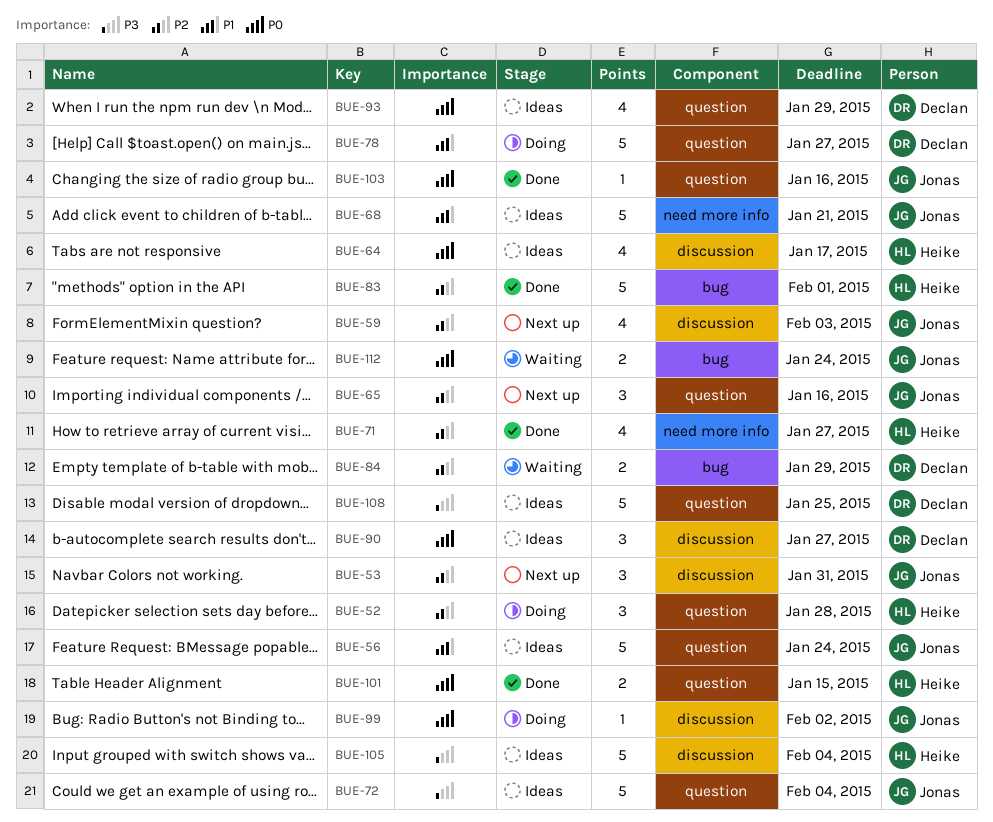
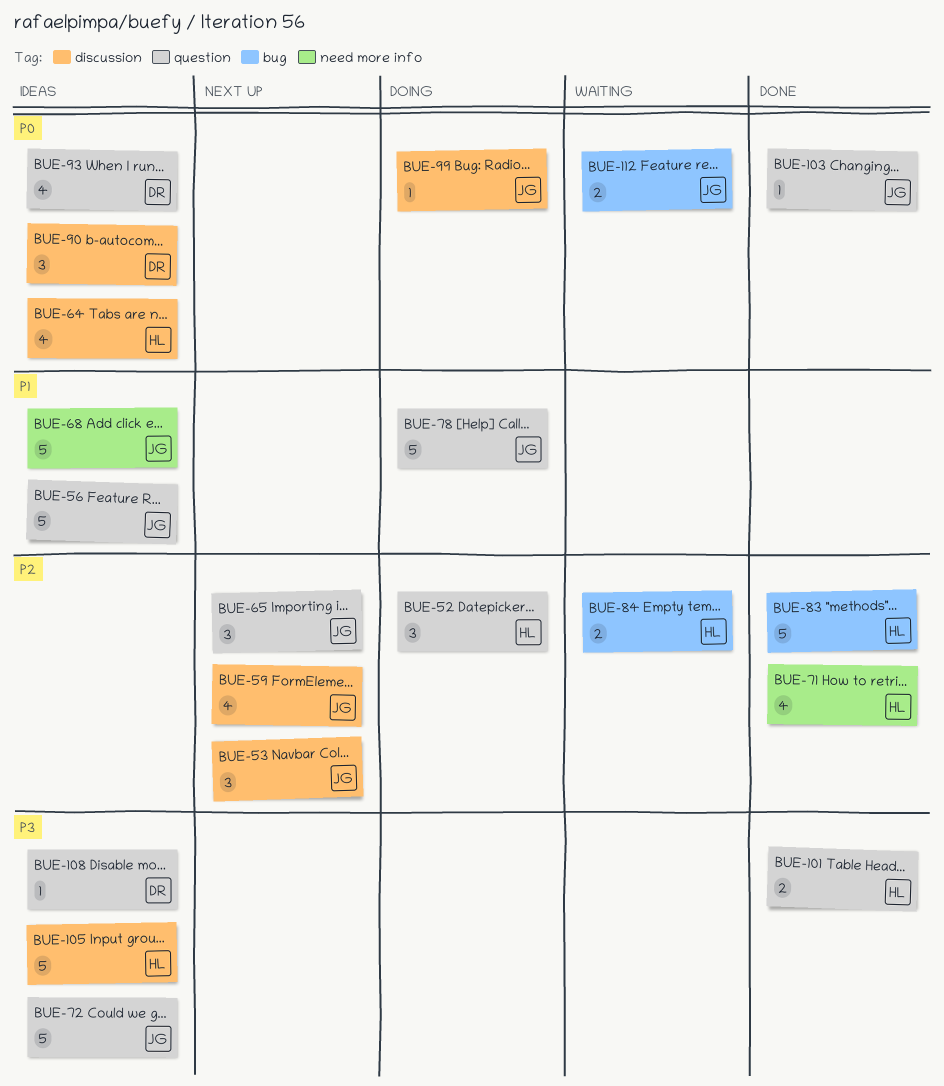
BUE-78, owner: Declan -> Jonas
BUE-84, owner: Declan -> Heike
BUE-101, priority: P0 -> P3
BUE-108, estimate: 5 -> 1

